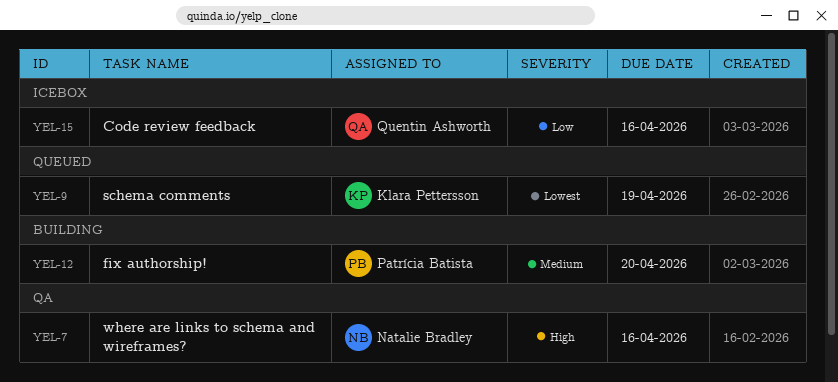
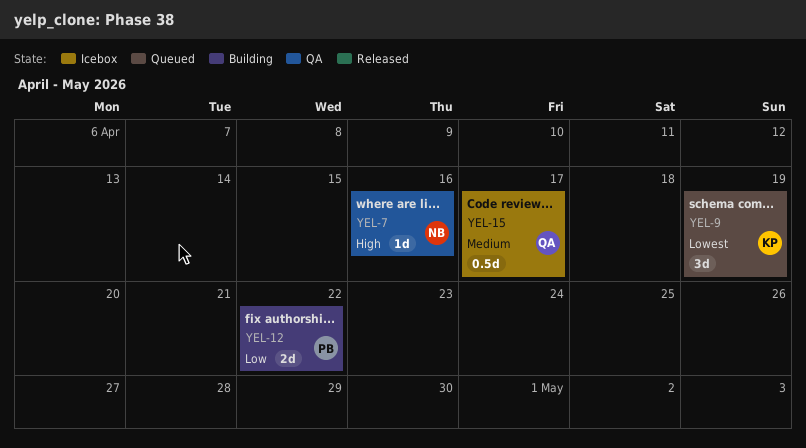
YEL-12, priority: Medium -> Low
YEL-12, due: Apr 20 -> Apr 22
YEL-15, priority: Low -> Medium
YEL-15, due: Apr 16 -> Apr 17

